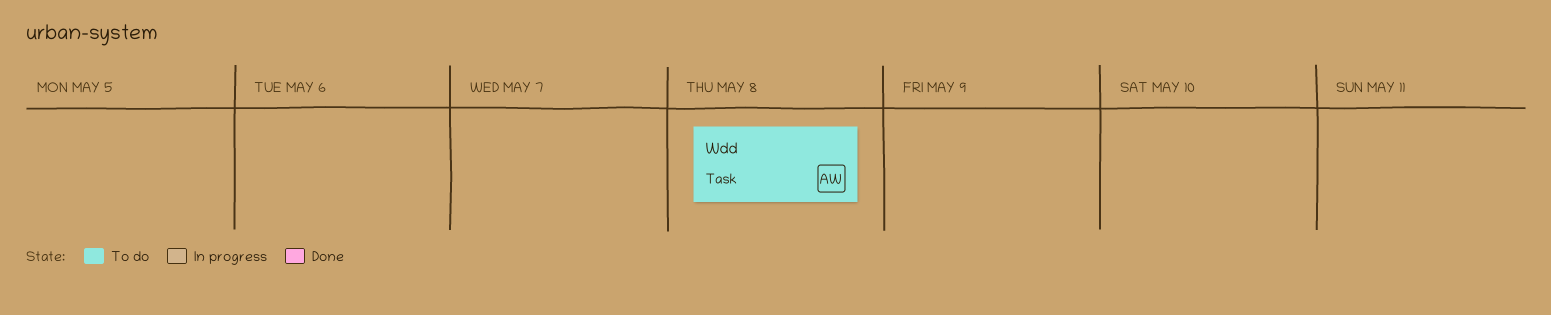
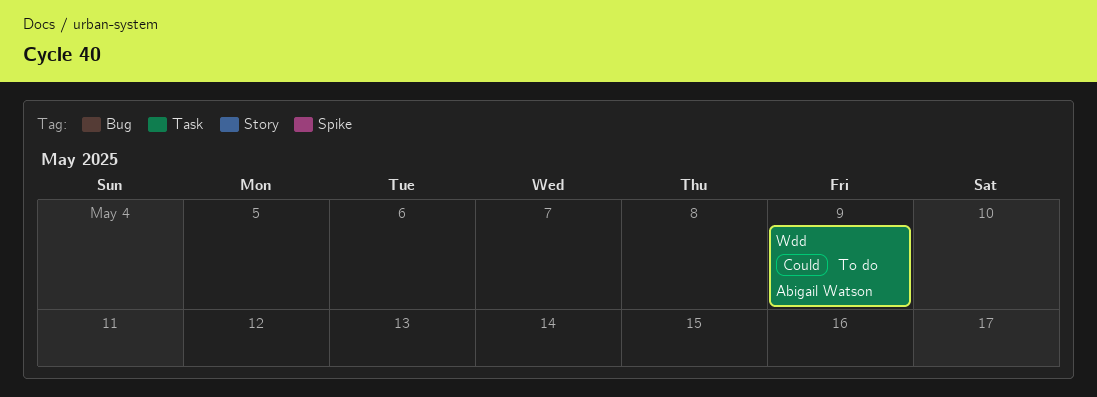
Wdd, due: May 8 -> May 9

